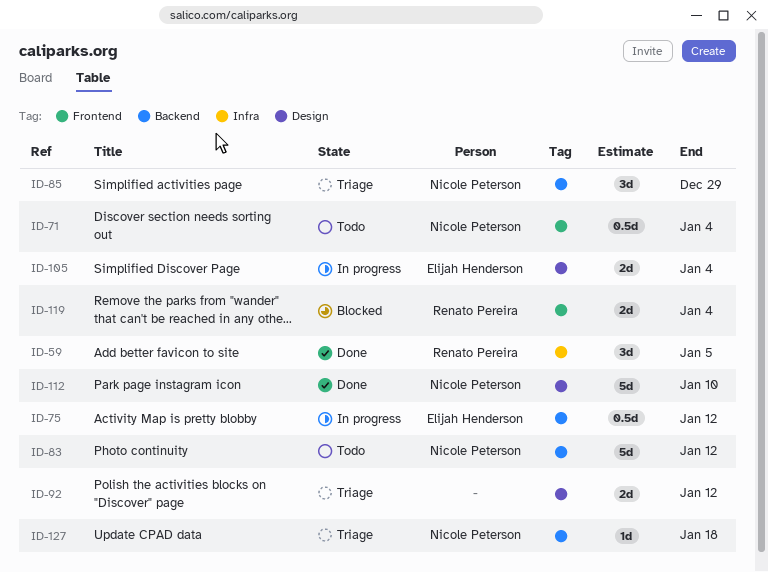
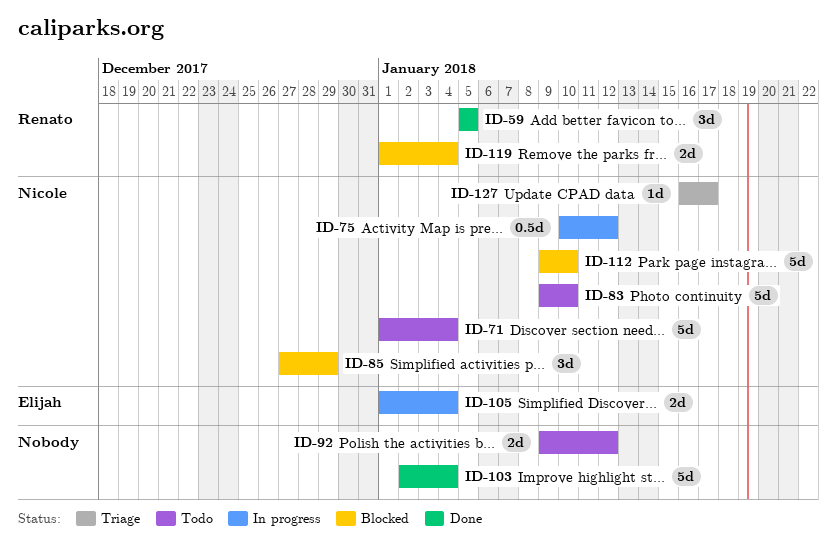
ID-71, estimate: 0.5d -> 5d
ID-75, owner: Elijah Henderson -> Nicole Peterson
ID-83, due: Jan 12 -> Jan 10
ID-85, status: Triage -> Blocked
ID-92, status: Triage -> Todo
ID-103: none -> present
ID-112, status: Done -> Blocked
ID-127, due: Jan 18 -> Jan 17

